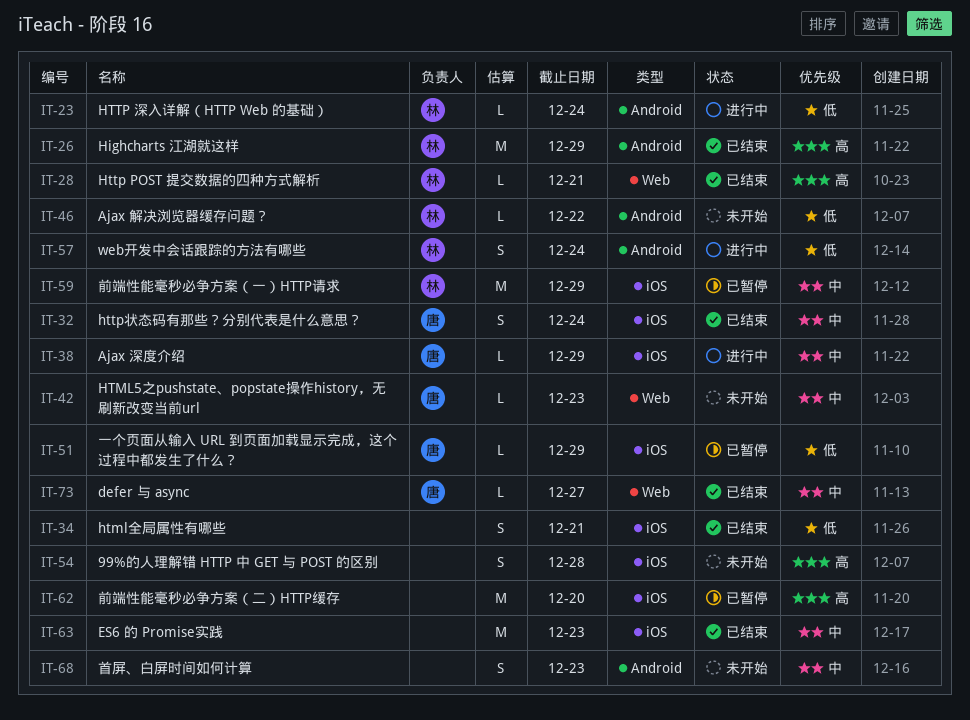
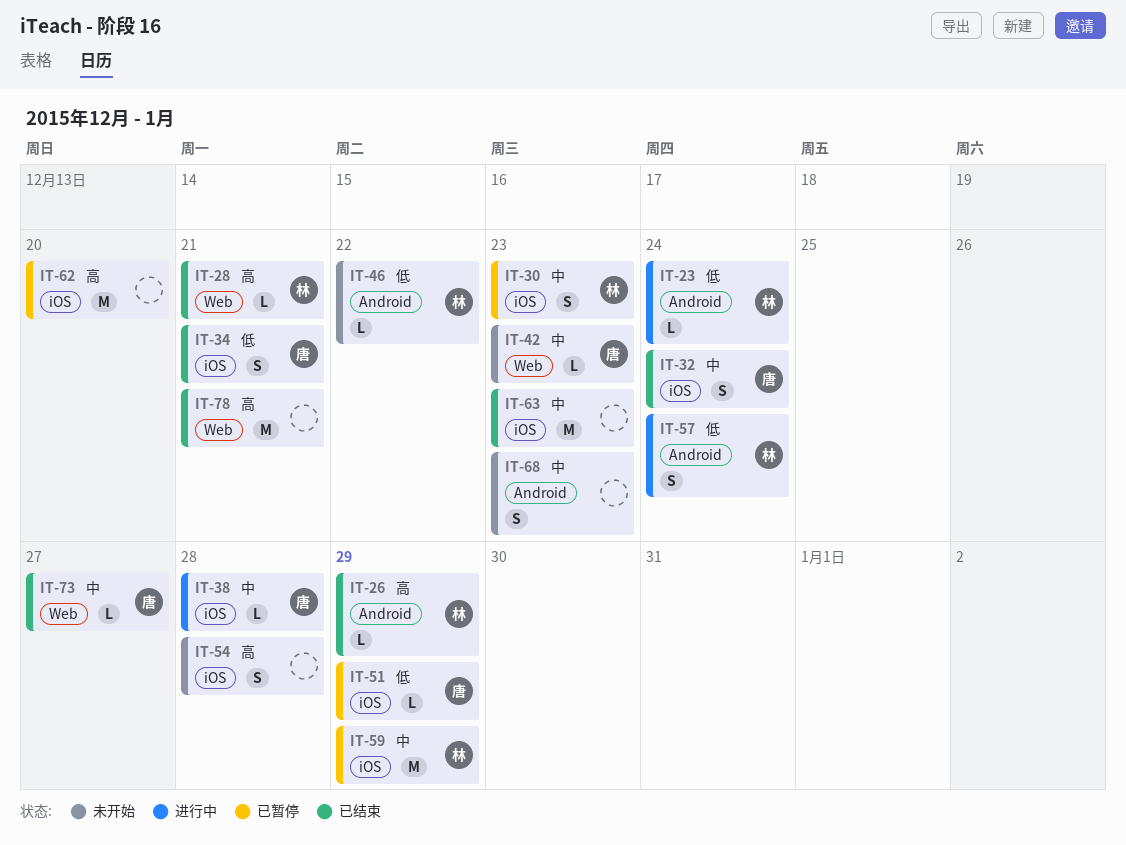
IT-26, estimate: M -> L
IT-30: none -> present
IT-34, owner: none -> 唐
IT-38, due: Dec 29 -> Dec 28
IT-78: none -> present

